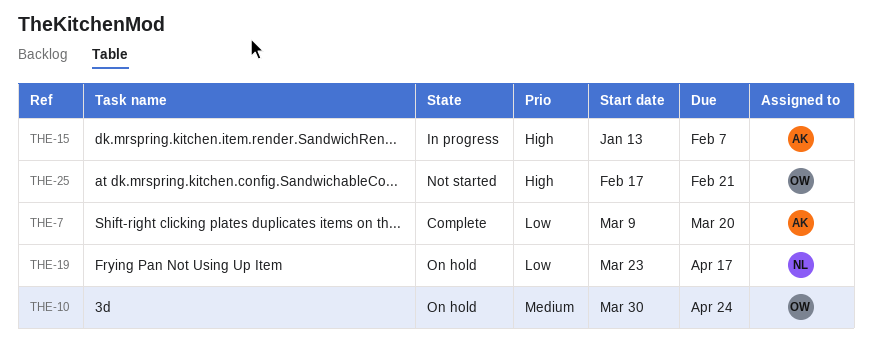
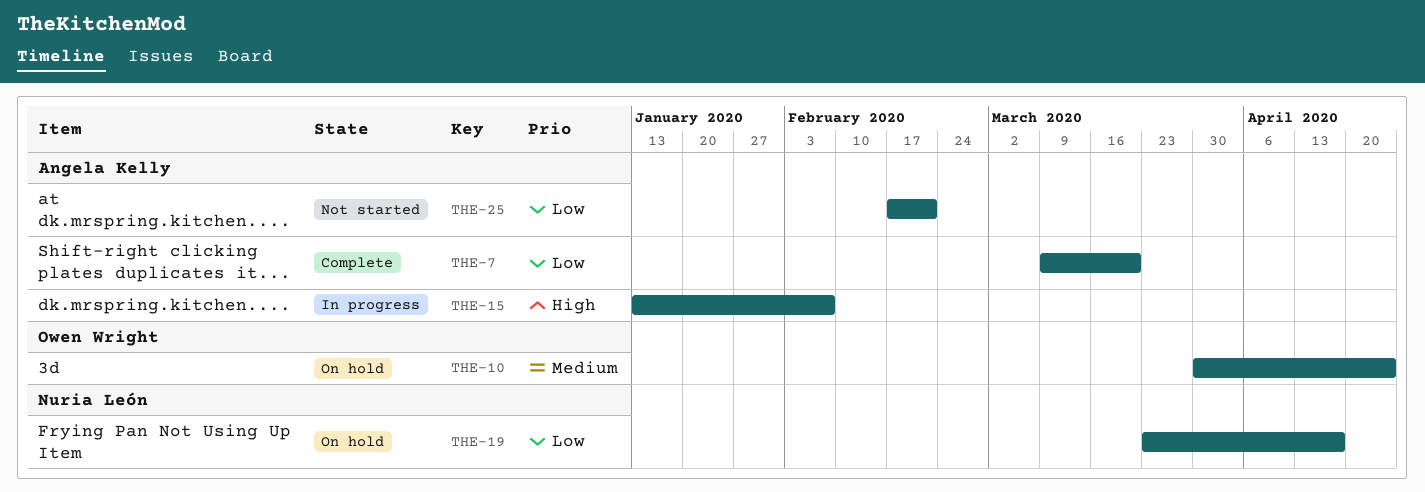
THE-25, owner: Owen Wright -> Angela Kelly
THE-25, priority: High -> Low

